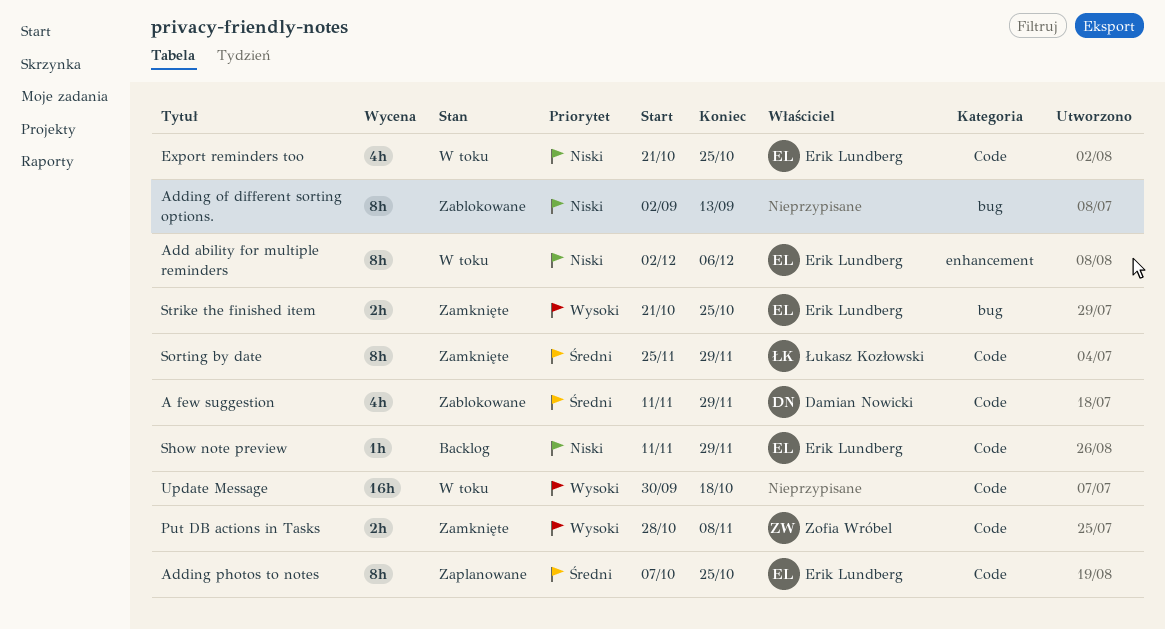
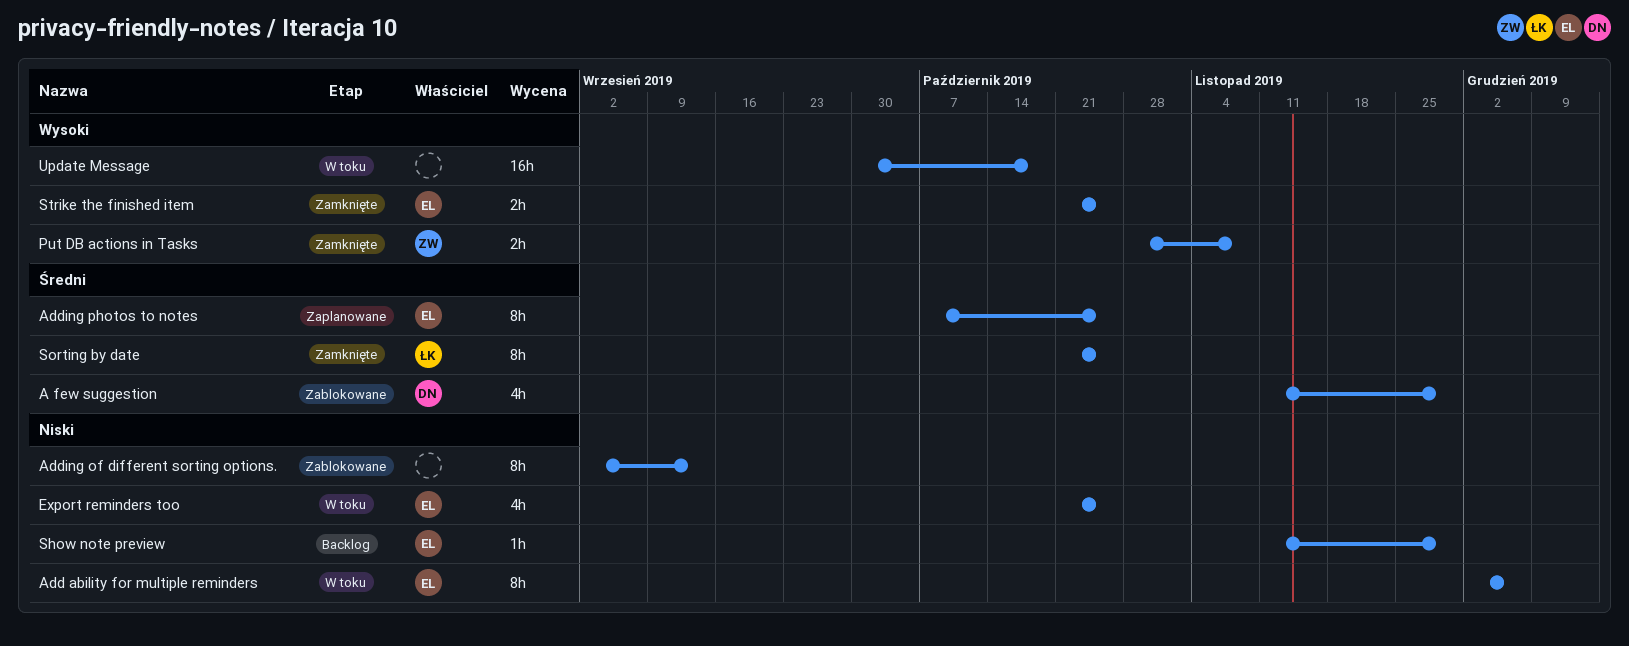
Sorting by date, start: Nov 25 -> Oct 21
Sorting by date, due: Nov 29 -> Oct 25

